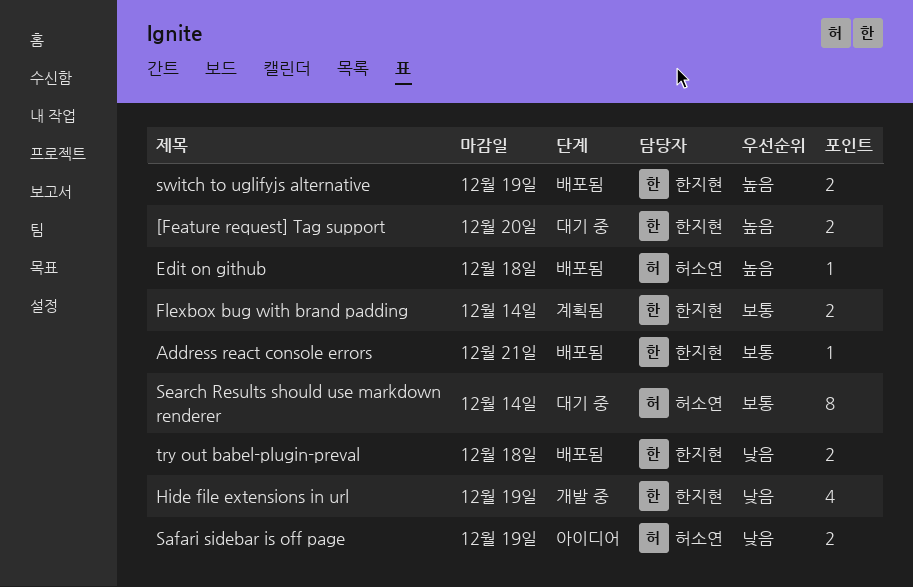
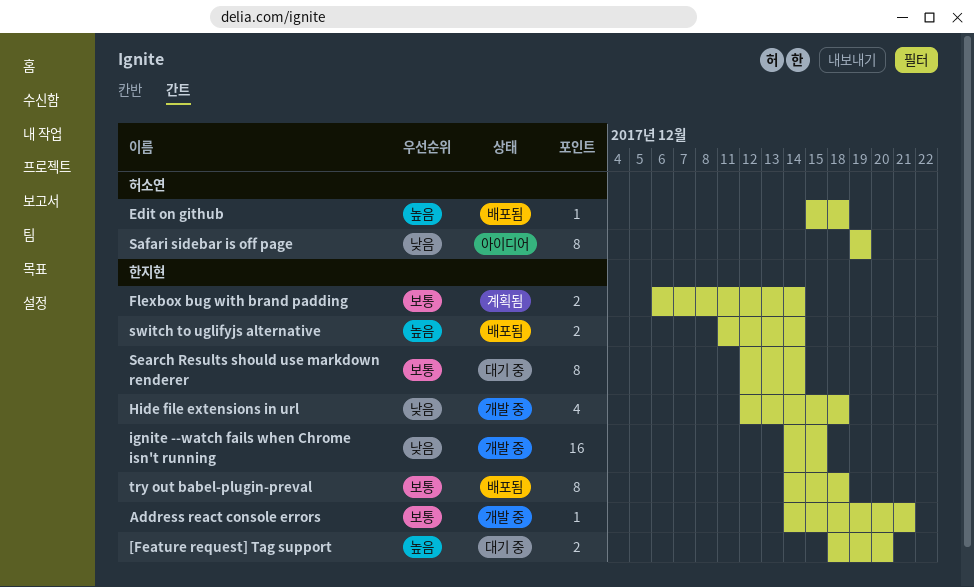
Address react console errors, status: 배포됨 -> 개발 중
Hide file extensions in url, due: Dec 19 -> Dec 18
ignite --watch fails when Chrome isn't running: none -> present
Safari sidebar is off page, estimate: 2 -> 8
Search Results should use markdown renderer, owner: 허소연 -> 한지현
switch to uglifyjs alternative, due: Dec 19 -> Dec 14
try out babel-plugin-preval, priority: 낮음 -> 보통
try out babel-plugin-preval, estimate: 2 -> 8

